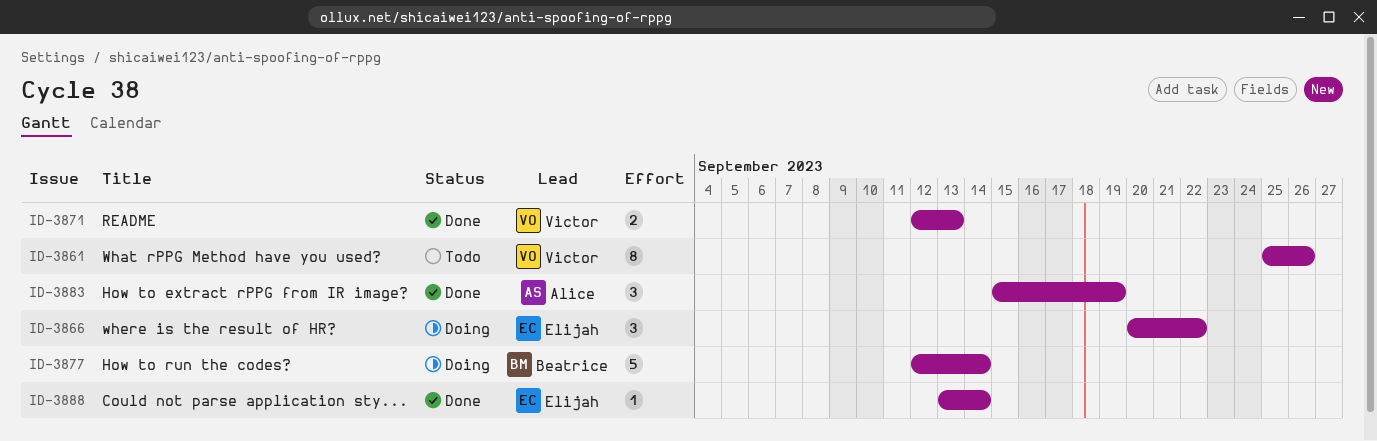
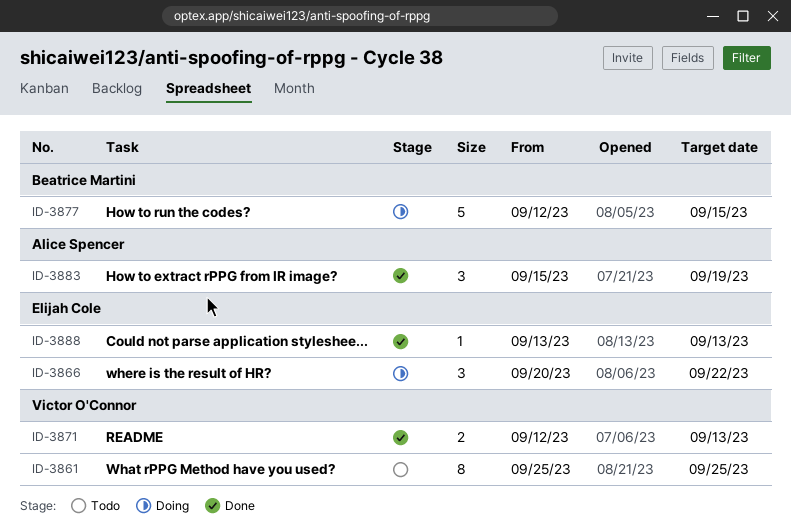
ID-3861, due: Sep 26 -> Sep 25
ID-3877, due: Sep 14 -> Sep 15
ID-3888, due: Sep 14 -> Sep 13

